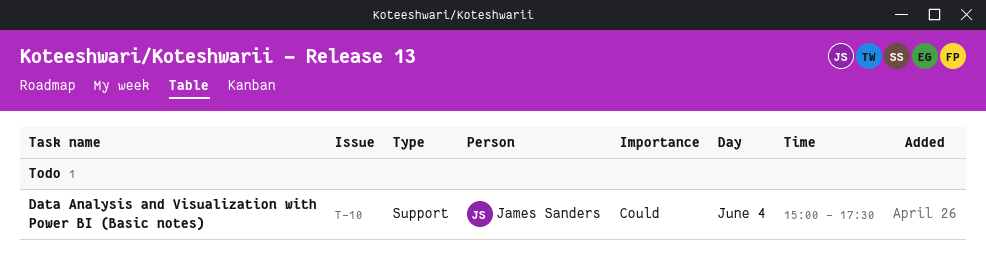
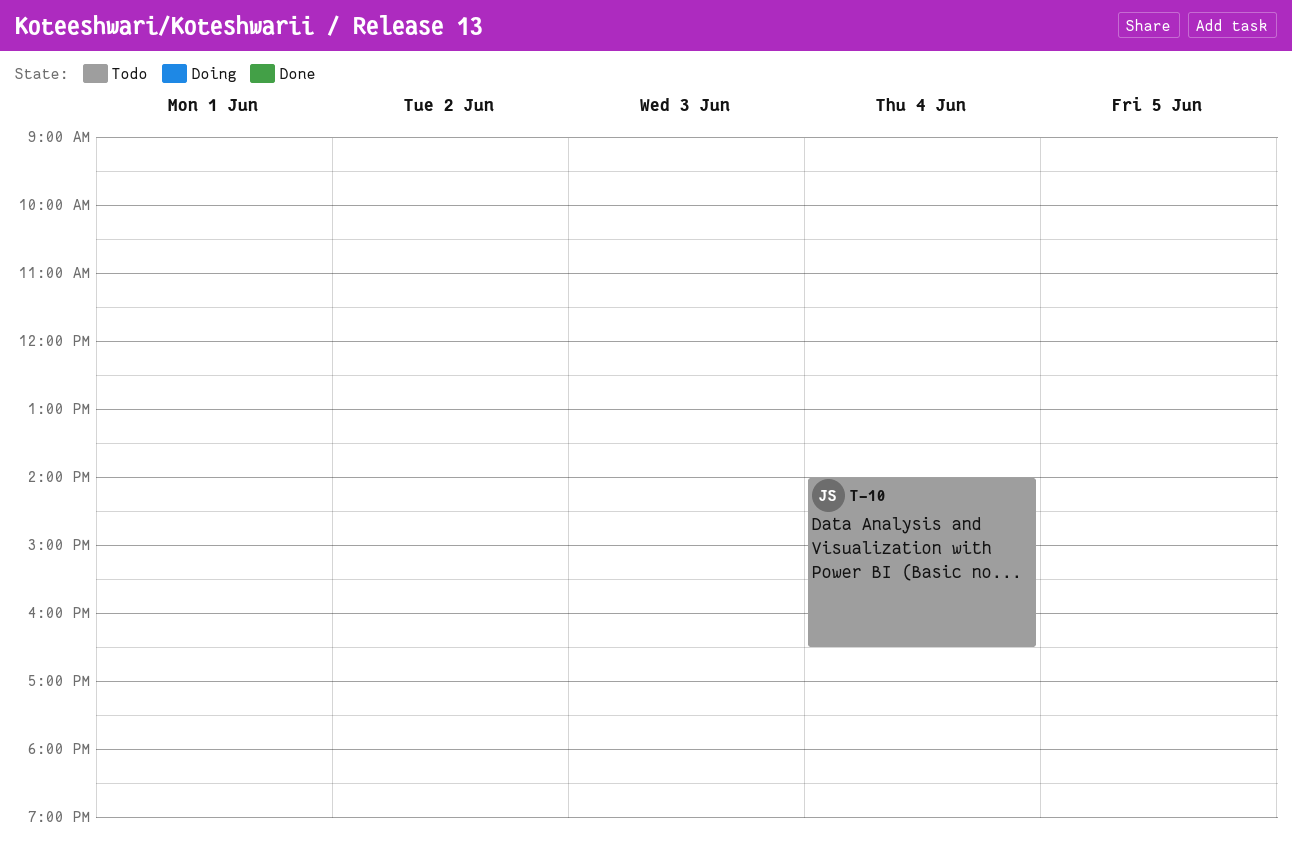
T-10, begins: 15:00 -> 14:00
T-10, ends: 17:30 -> 16:30

